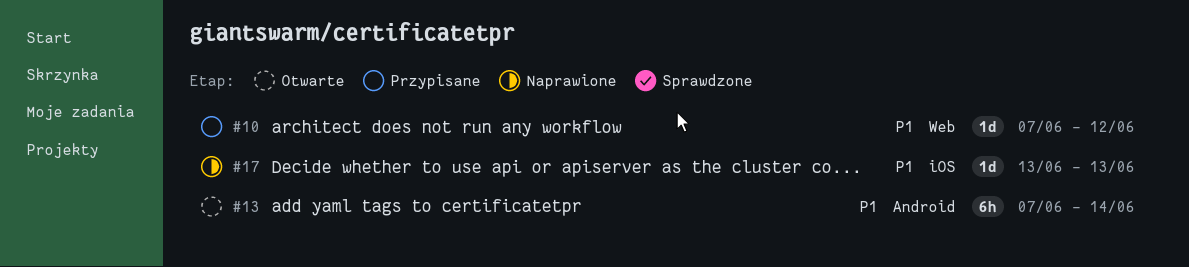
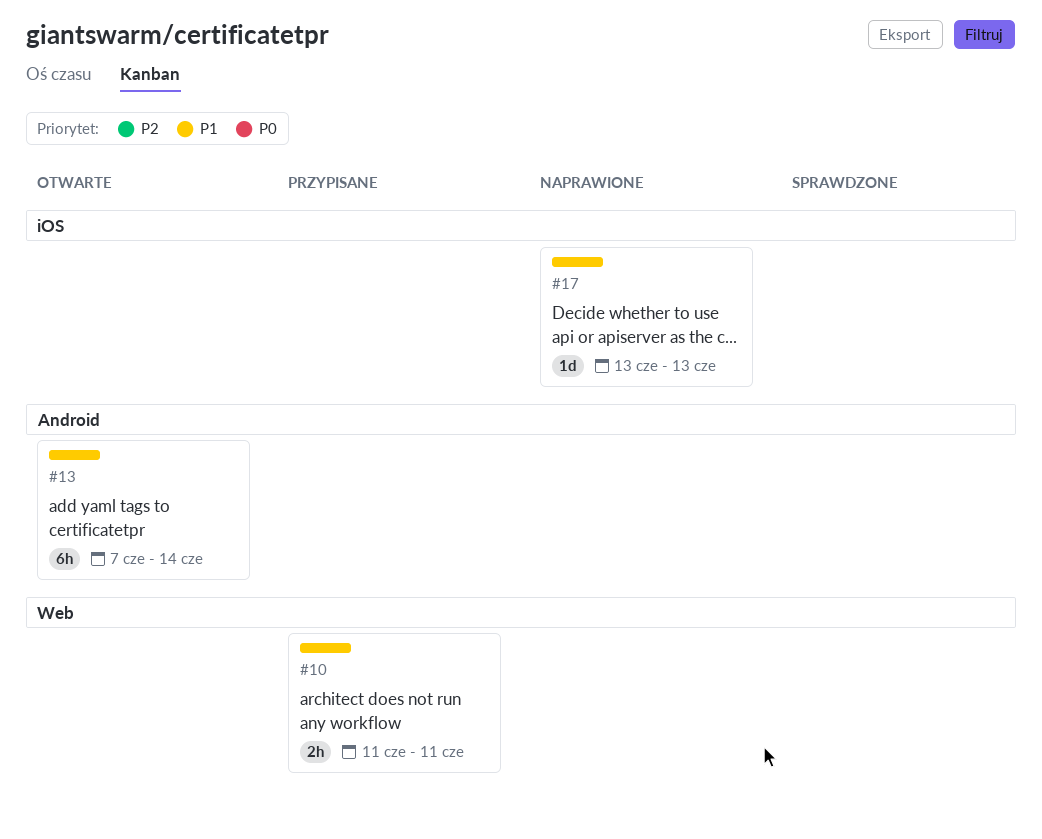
#10, estimate: 1d -> 2h
#10, start: Jun 7 -> Jun 11
#10, due: Jun 12 -> Jun 11

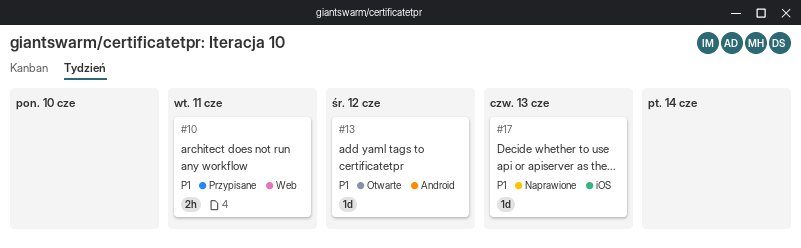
#13, estimate: 6h -> 1d
#13, due: Jun 14 -> Jun 12

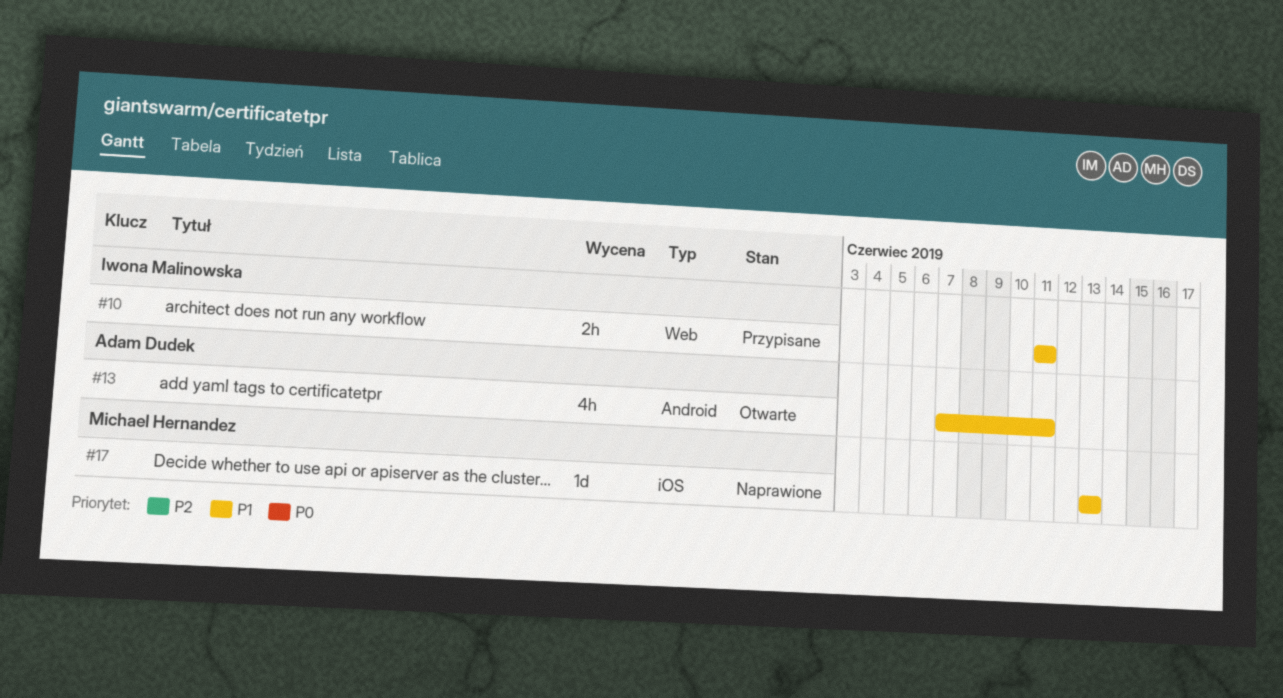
#13, estimate: 1d -> 4h
#13, due: Jun 12 -> Jun 11

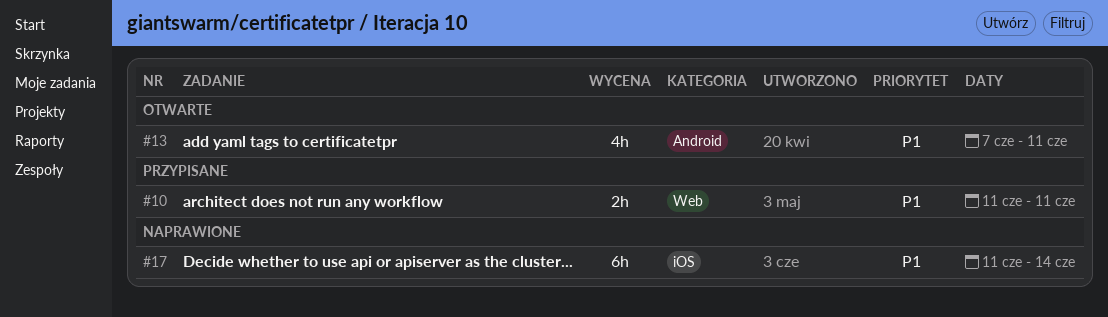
#17, estimate: 1d -> 6h
#17, start: Jun 13 -> Jun 11
#17, due: Jun 13 -> Jun 14

